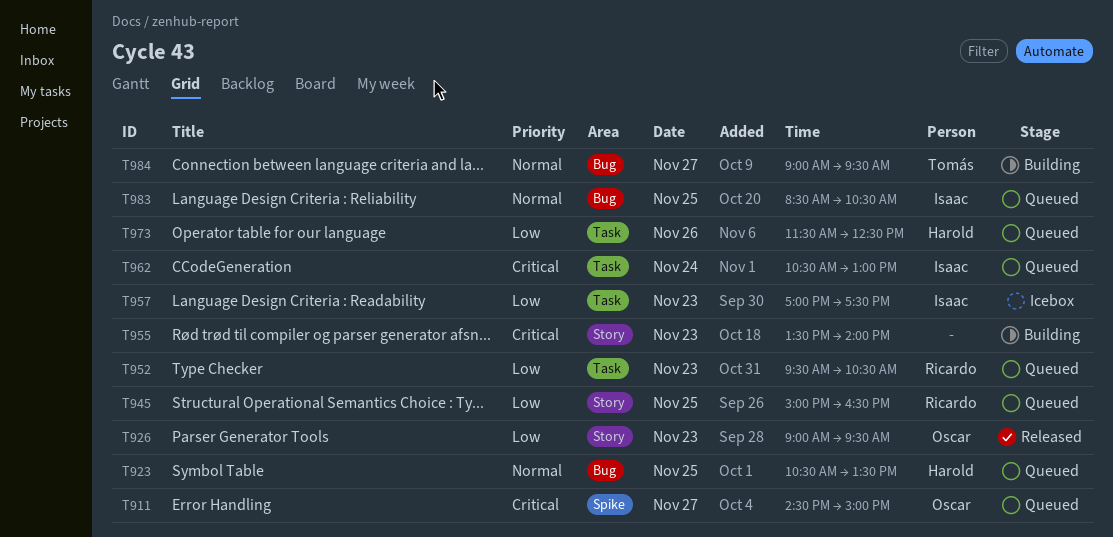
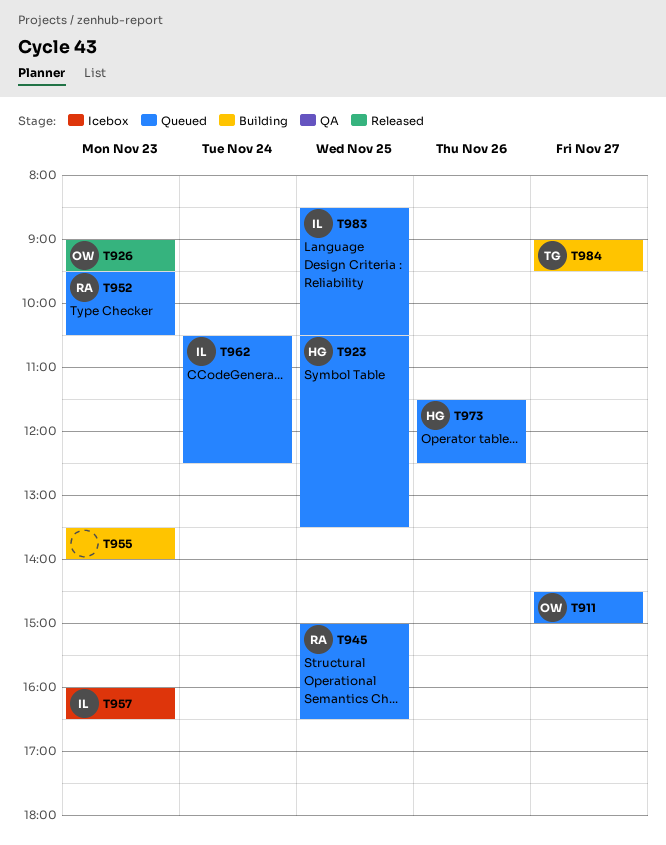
T957, begins: 17:00 -> 16:00
T957, ends: 17:30 -> 16:30
T962, ends: 13:00 -> 12:30

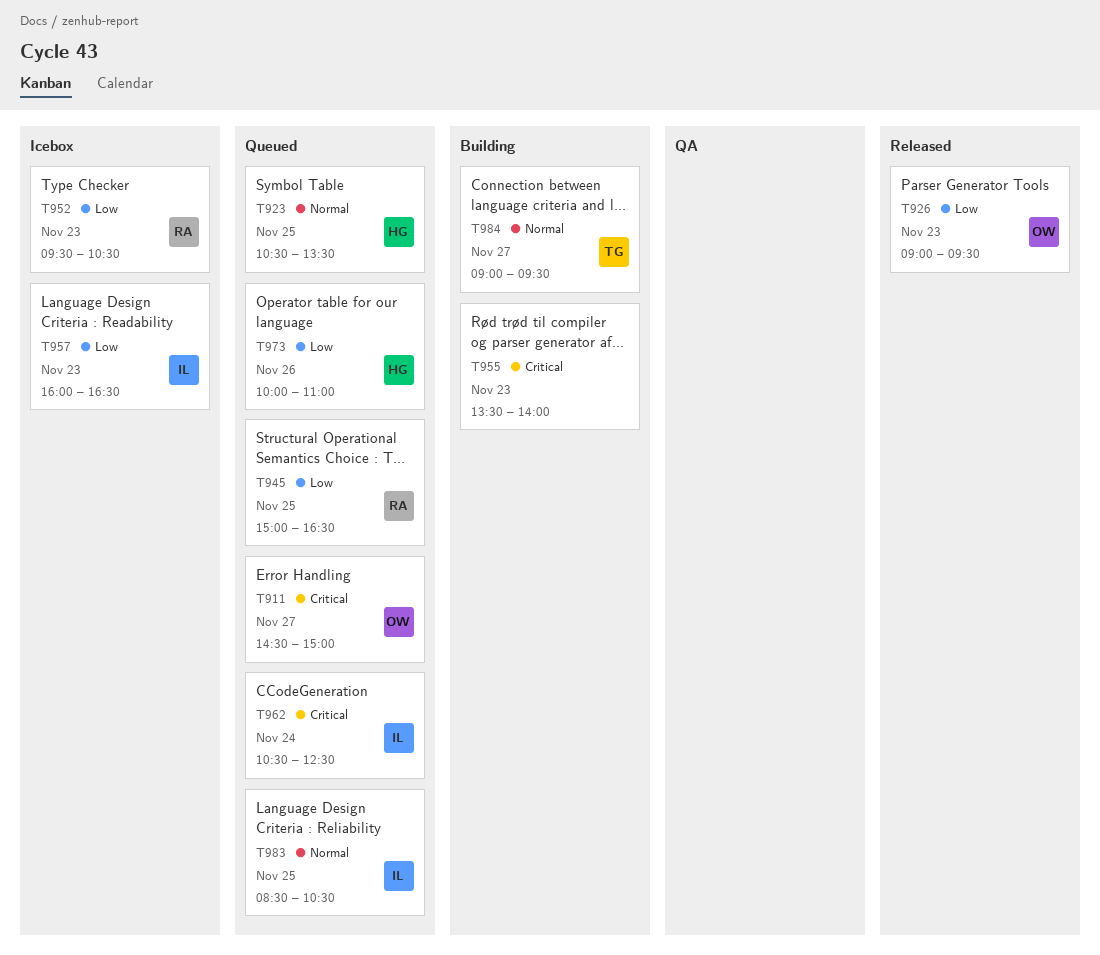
T952, status: Queued -> Icebox
T973, begins: 11:30 -> 10:00
T973, ends: 12:30 -> 11:00

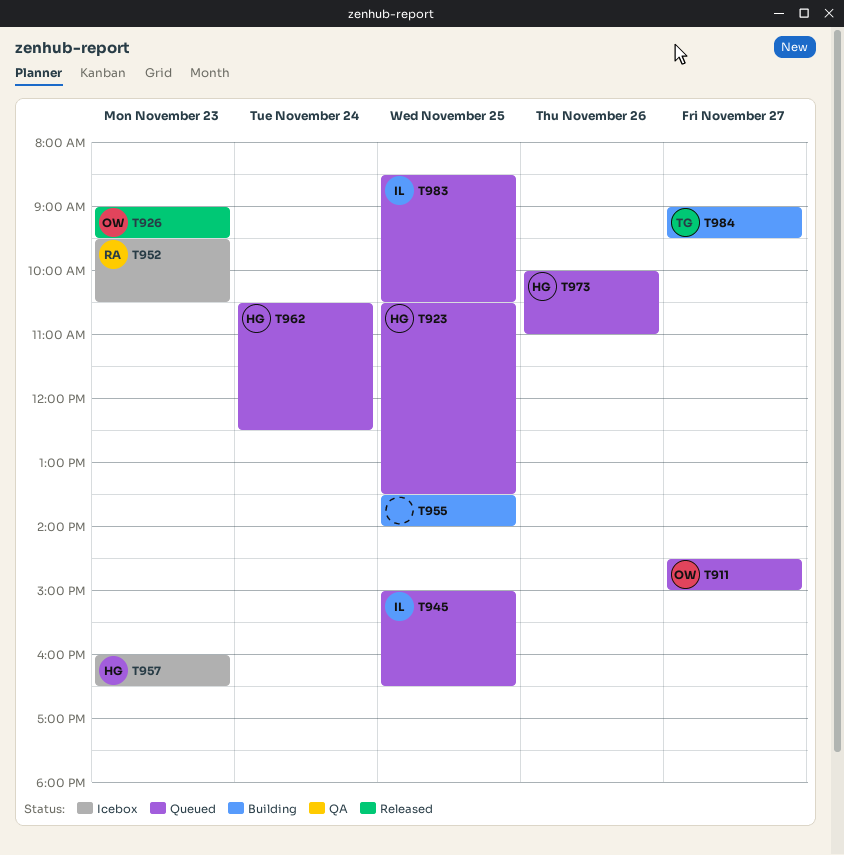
T945, owner: RA -> IL
T955, day: Nov 23 -> Nov 25
T957, owner: IL -> HG
T962, owner: IL -> HG

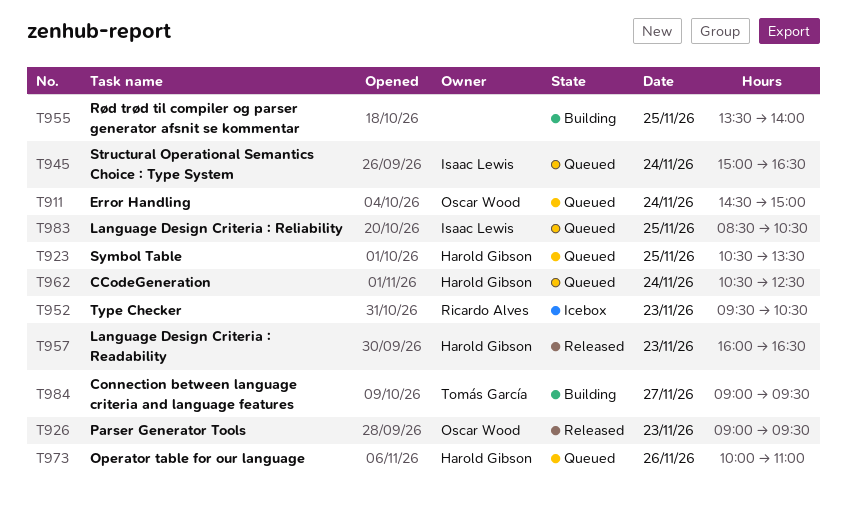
T911, day: Nov 27 -> Nov 24
T945, day: Nov 25 -> Nov 24
T957, status: Icebox -> Released

